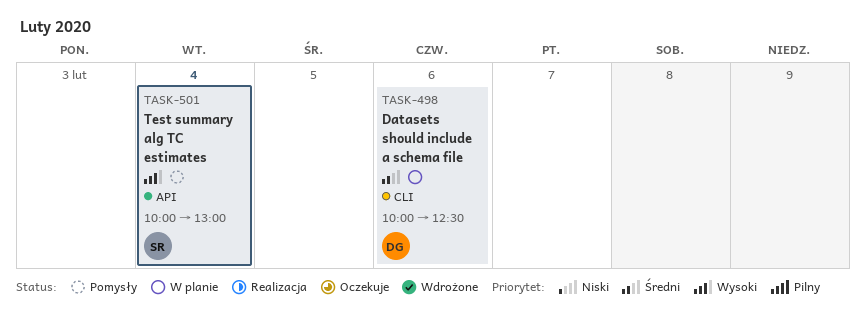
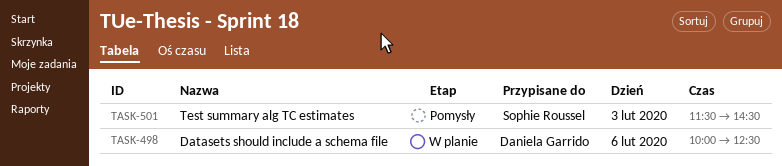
TASK-501, day: Feb 4 -> Feb 3
TASK-501, begins: 10:00 -> 11:30
TASK-501, ends: 13:00 -> 14:30

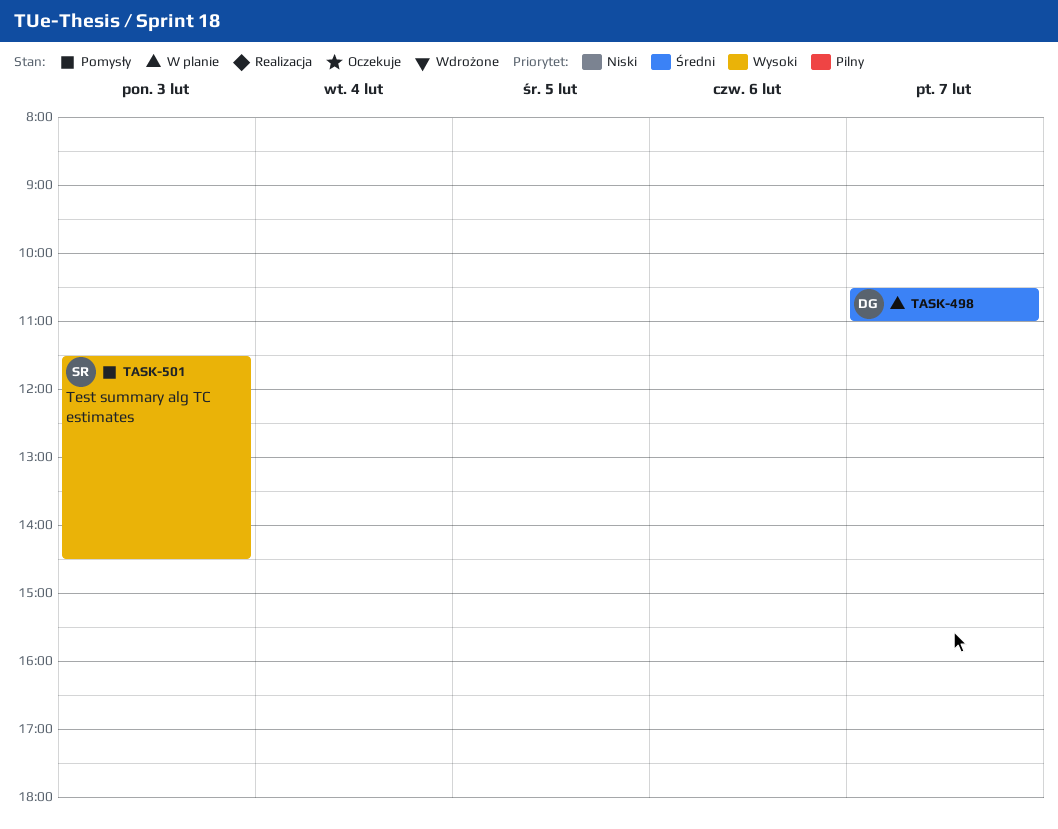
TASK-498, day: Feb 6 -> Feb 7
TASK-498, begins: 10:00 -> 10:30
TASK-498, ends: 12:30 -> 11:00

